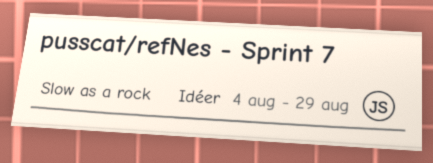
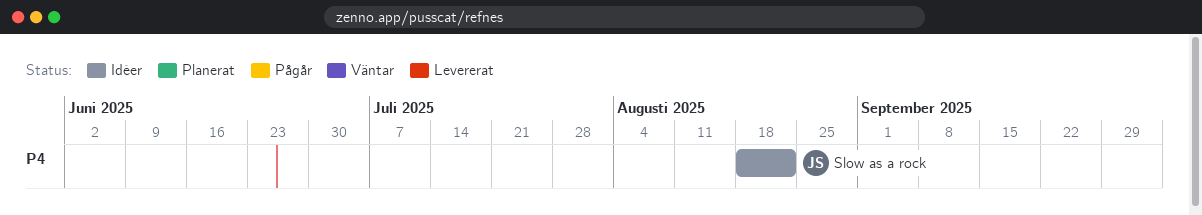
Slow as a rock, start: Aug 4 -> Aug 18
Slow as a rock, due: Aug 29 -> Aug 22

